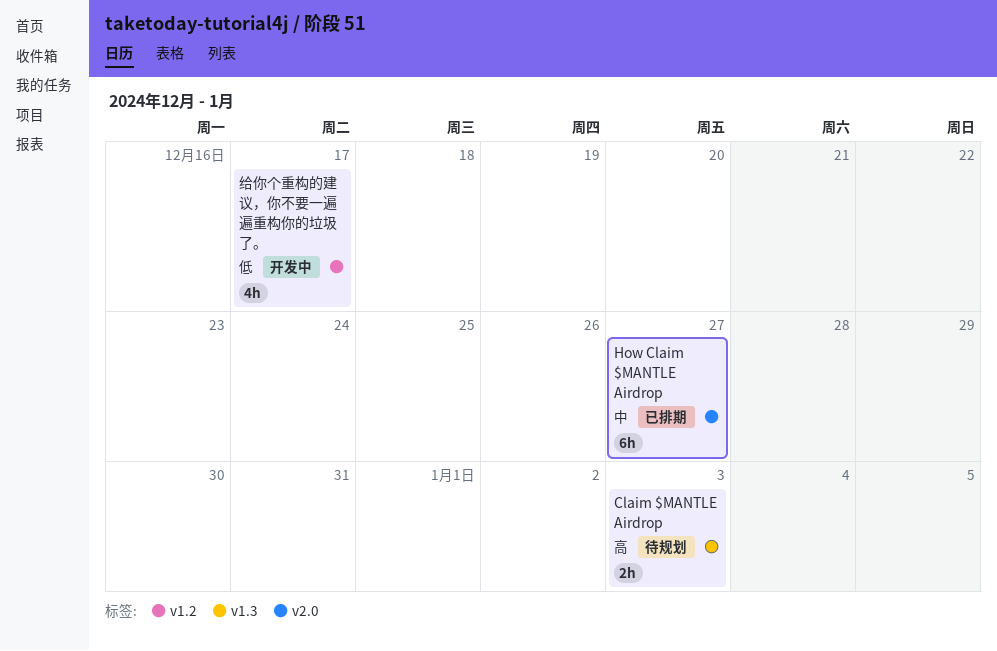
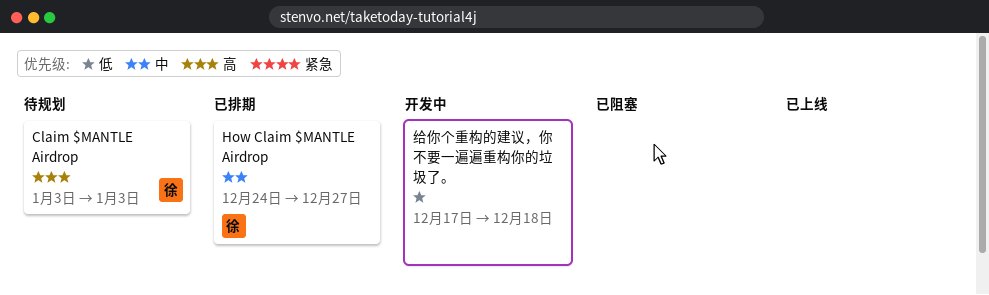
给你个重构的建议，你不要一遍遍重构你的垃圾了。, due: Dec 17 -> Dec 18

